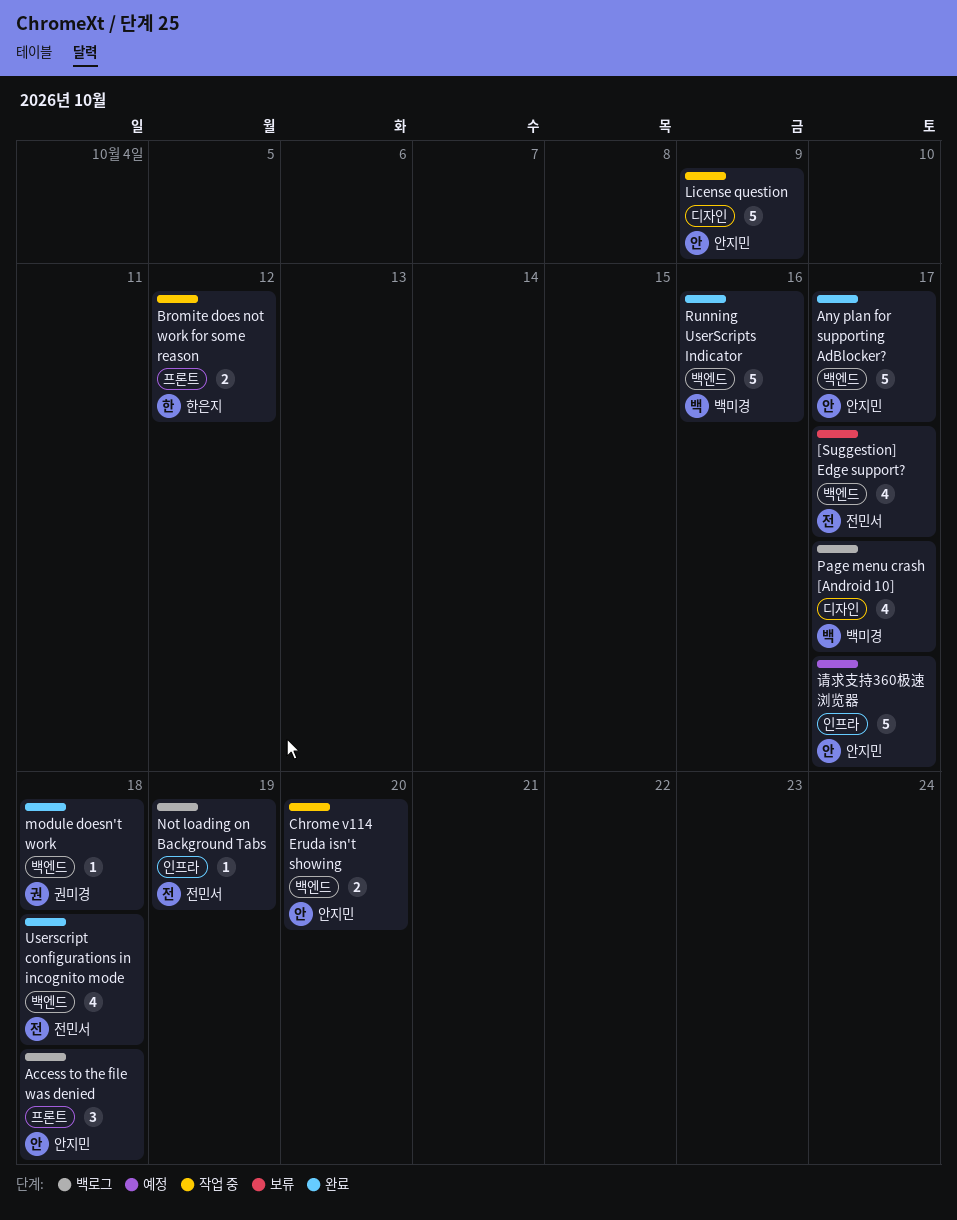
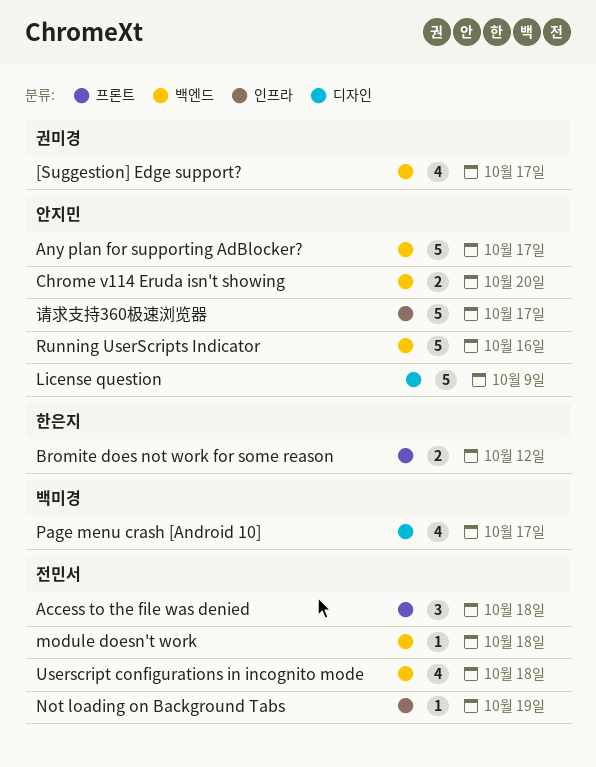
[Suggestion] Edge support?, owner: 전민서 -> 권미경
Access to the file was denied, owner: 안지민 -> 전민서
module doesn't work, owner: 권미경 -> 전민서
Running UserScripts Indicator, owner: 백미경 -> 안지민

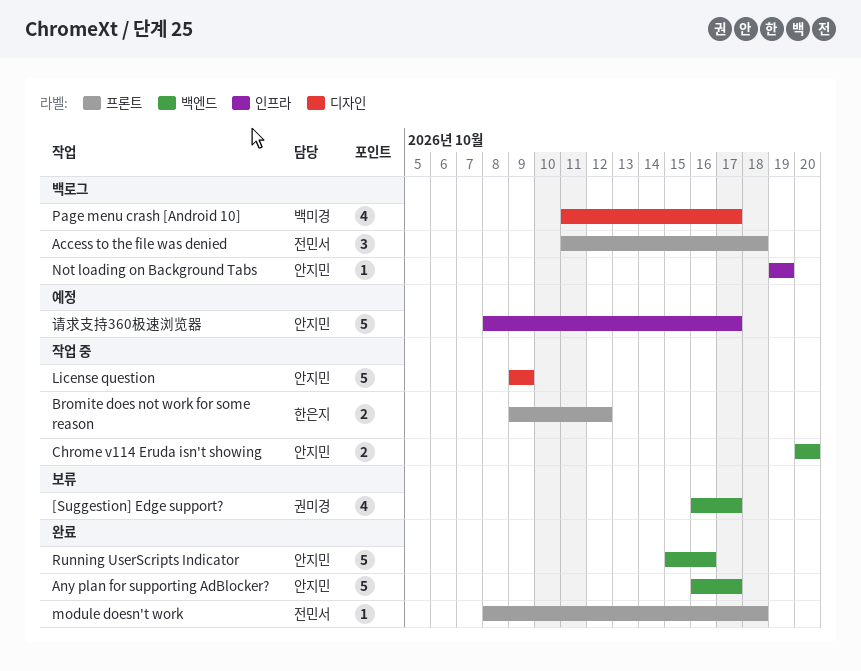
module doesn't work, label: 백엔드 -> 프론트
Not loading on Background Tabs, owner: 전민서 -> 안지민
Userscript configurations in incognito mode: present -> none

